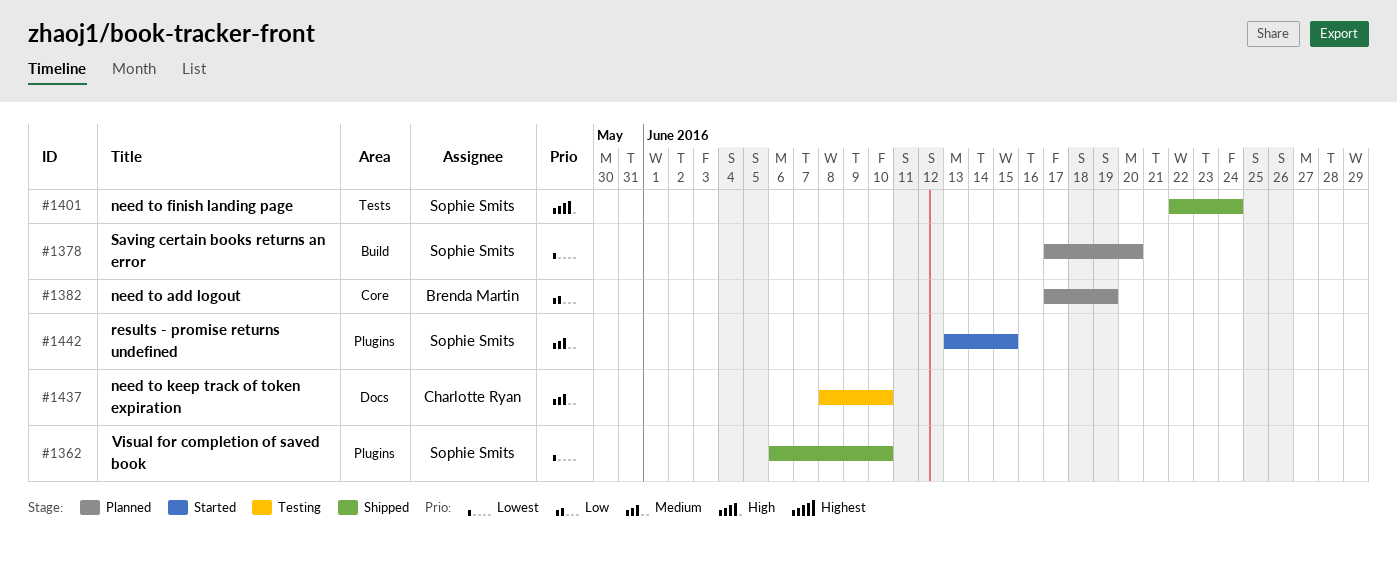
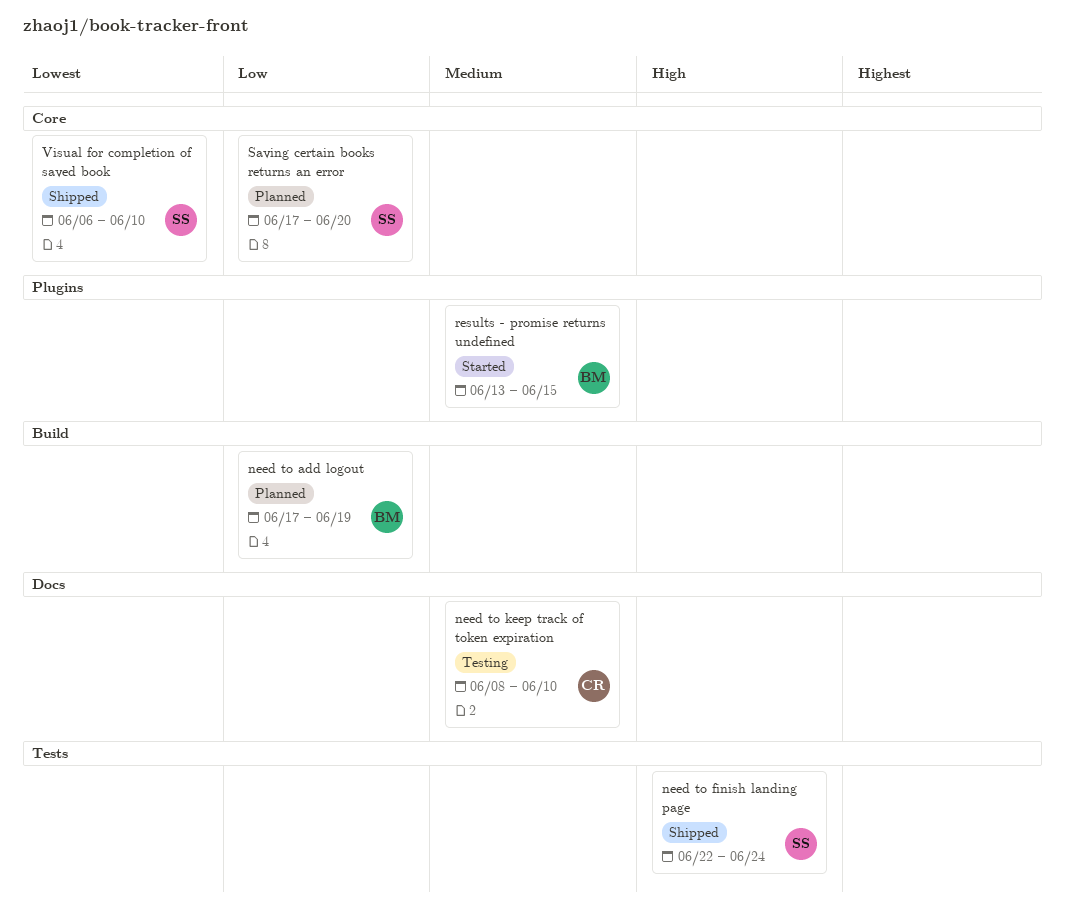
need to add logout, label: Core -> Build
results - promise returns undefined, owner: Sophie Smits -> Brenda Martin
Saving certain books returns an error, priority: Lowest -> Low
Saving certain books returns an error, label: Build -> Core
Visual for completion of saved book, label: Plugins -> Core

